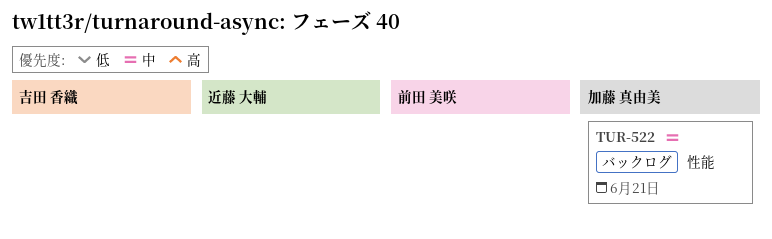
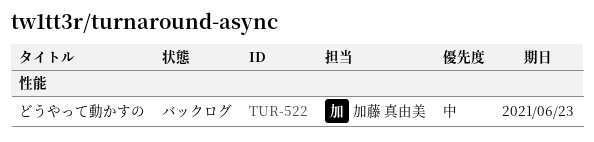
TUR-522, due: Jun 21 -> Jun 23

